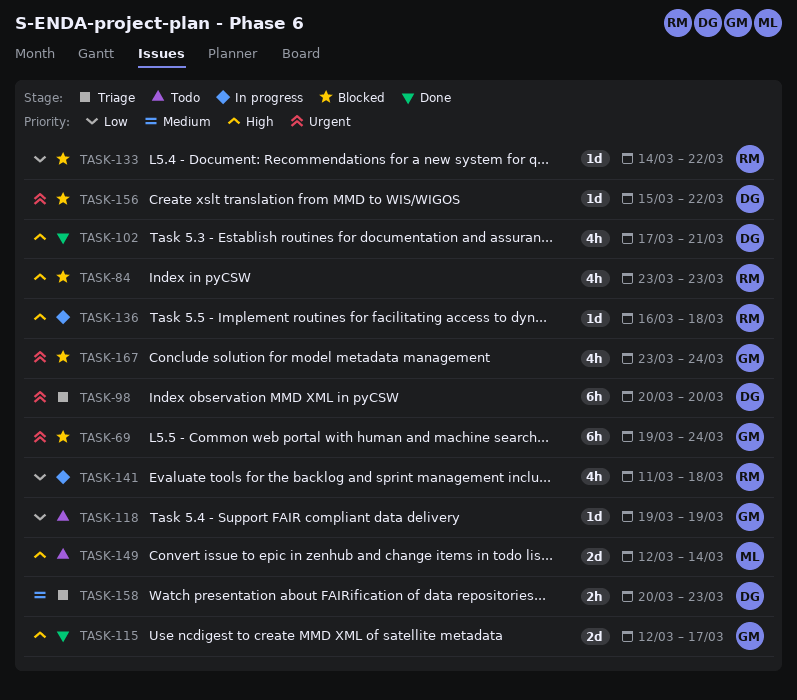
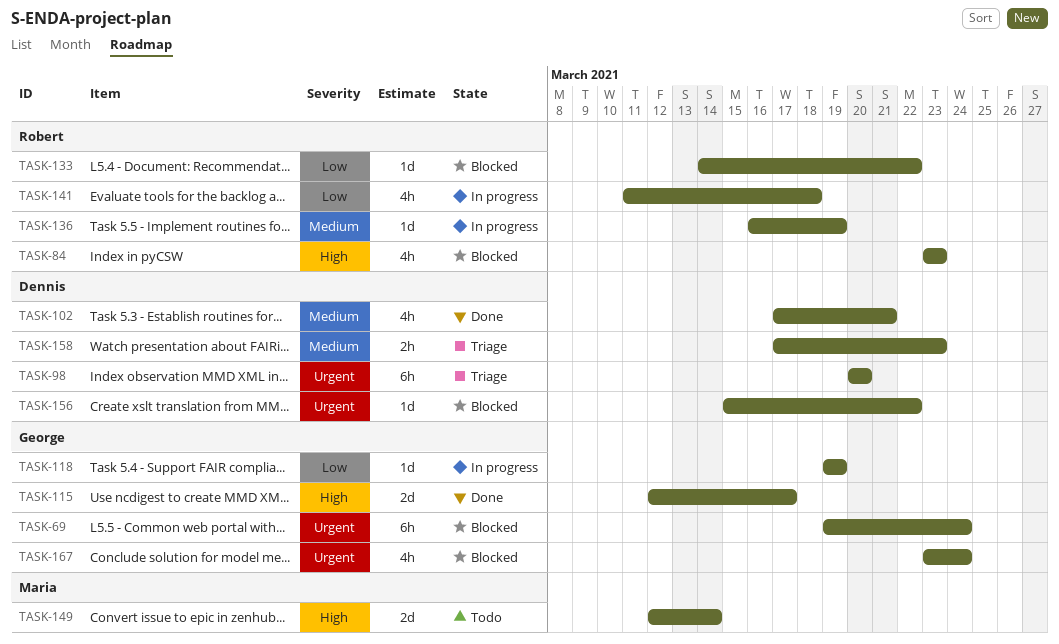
TASK-102, priority: High -> Medium
TASK-118, status: Todo -> In progress
TASK-136, priority: High -> Medium
TASK-136, due: Mar 18 -> Mar 19
TASK-158, start: Mar 20 -> Mar 17

